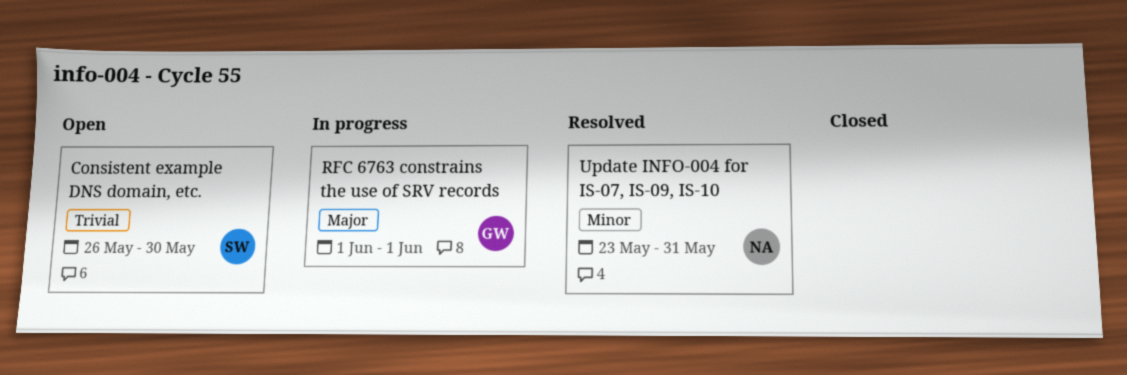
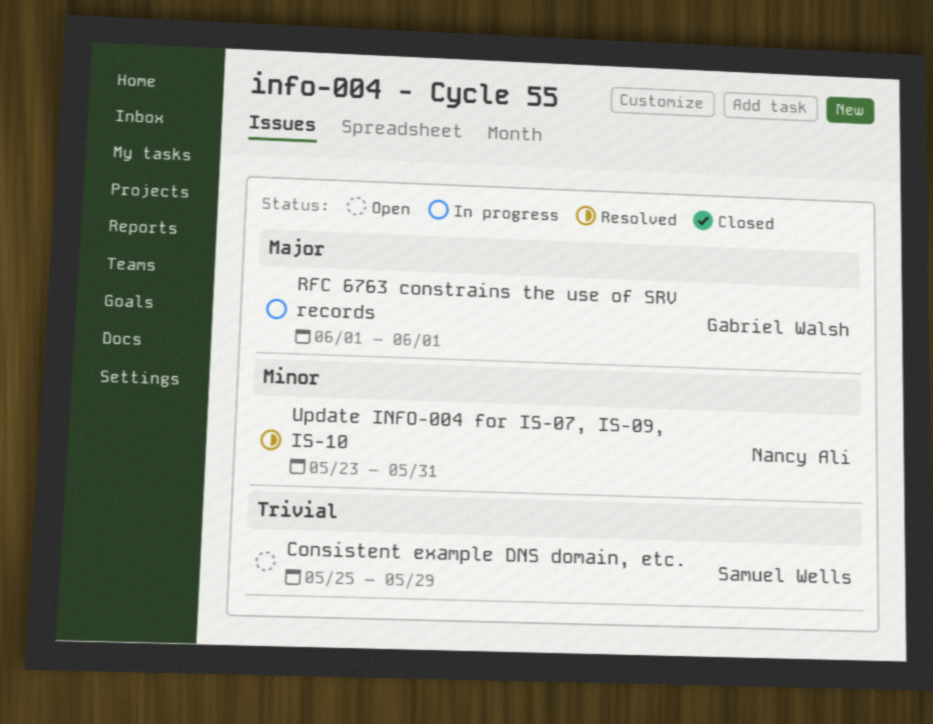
Consistent example DNS domain, etc., start: May 26 -> May 25
Consistent example DNS domain, etc., due: May 30 -> May 29

